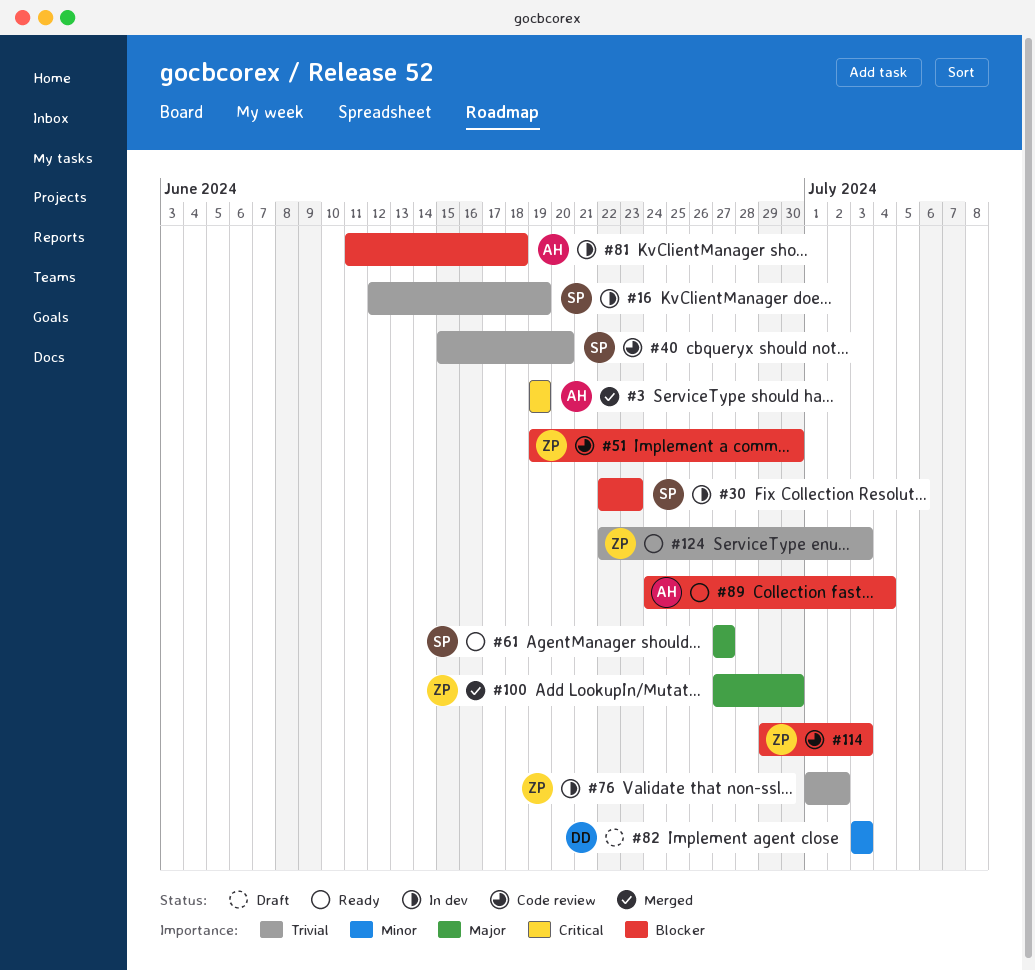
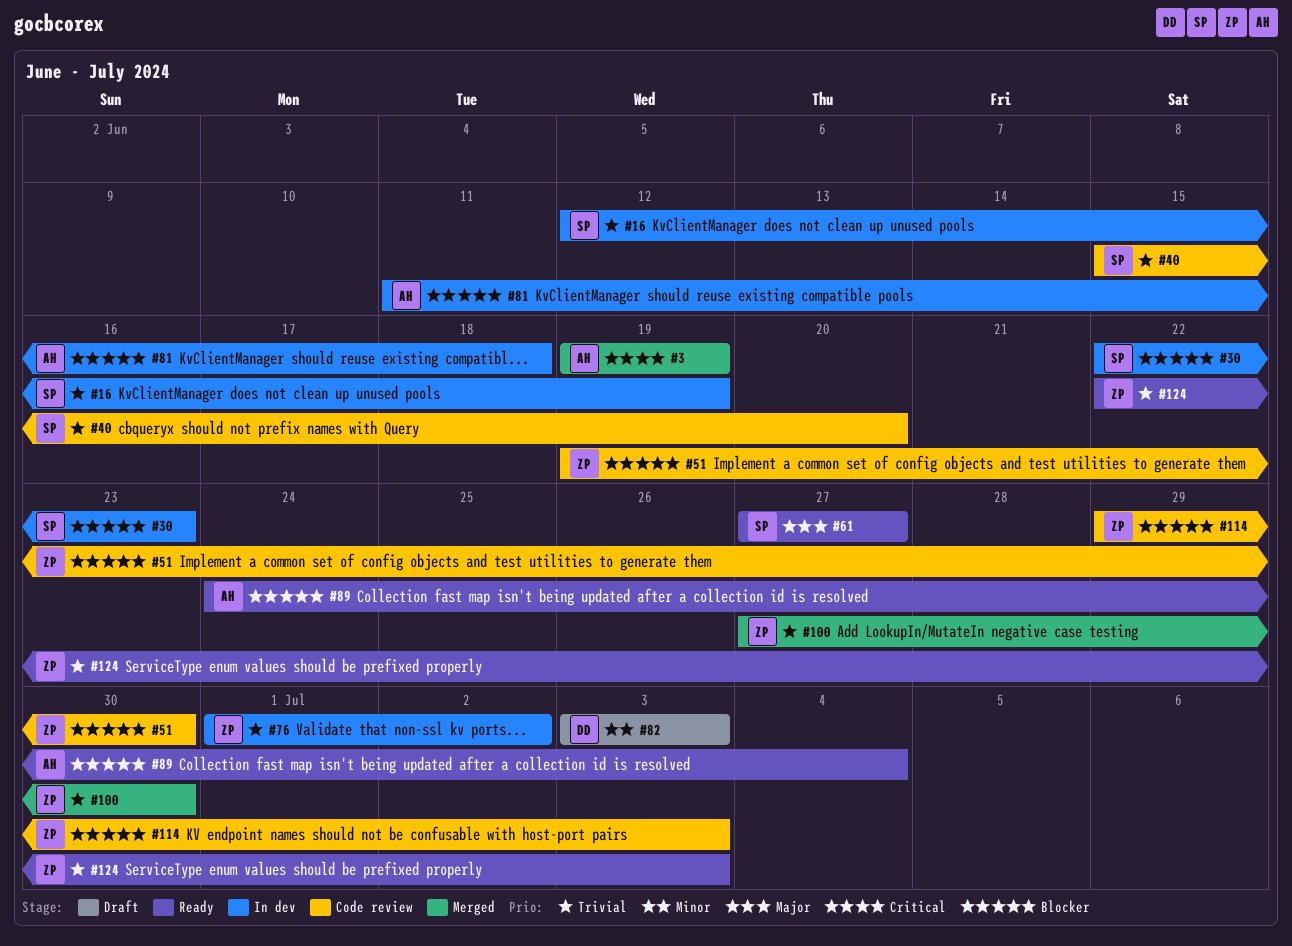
#100, priority: Major -> Trivial

